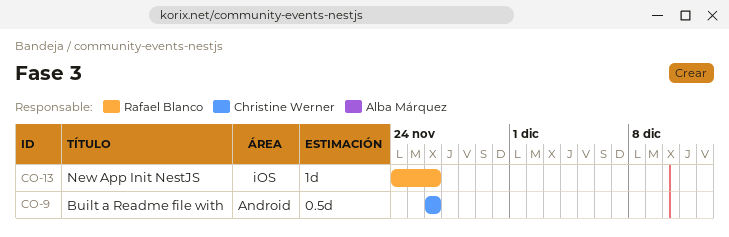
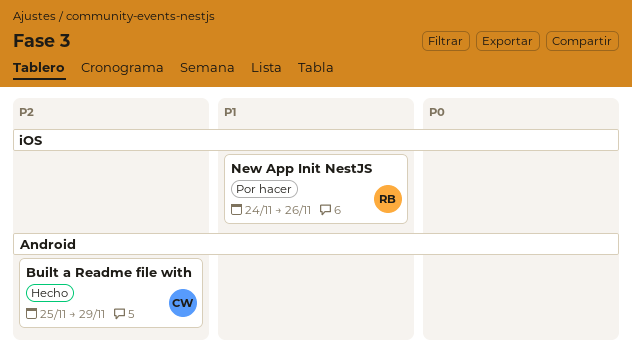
Built a Readme file with, start: Nov 26 -> Nov 25
Built a Readme file with, due: Nov 26 -> Nov 29

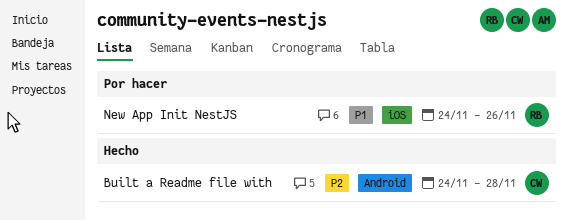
Built a Readme file with, start: Nov 25 -> Nov 24
Built a Readme file with, due: Nov 29 -> Nov 28

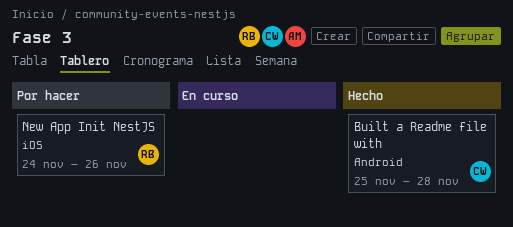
Built a Readme file with, start: Nov 24 -> Nov 25

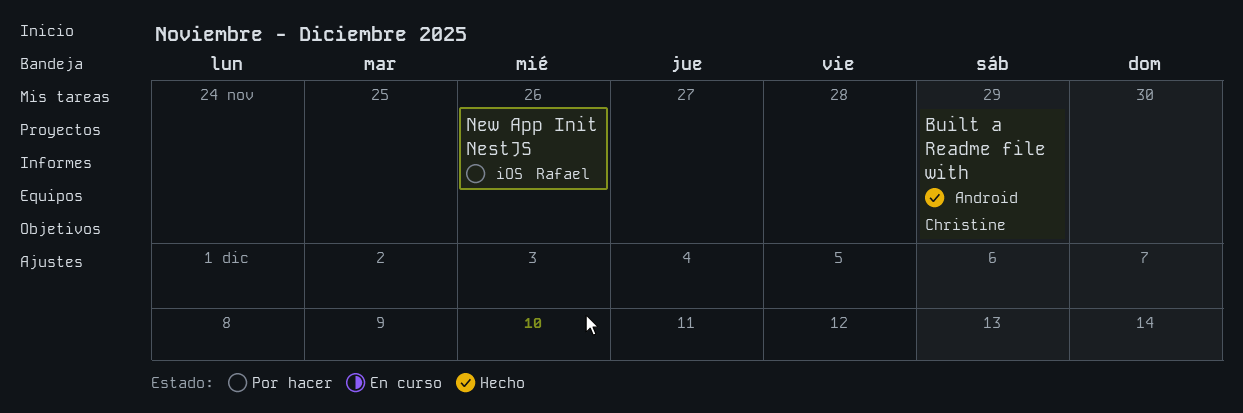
Built a Readme file with, due: Nov 28 -> Nov 29

